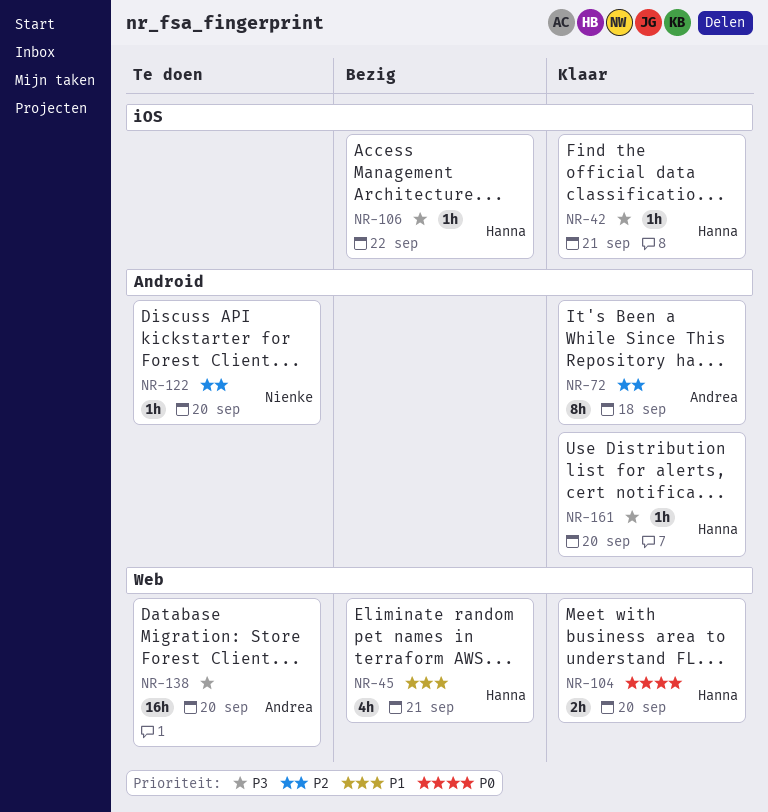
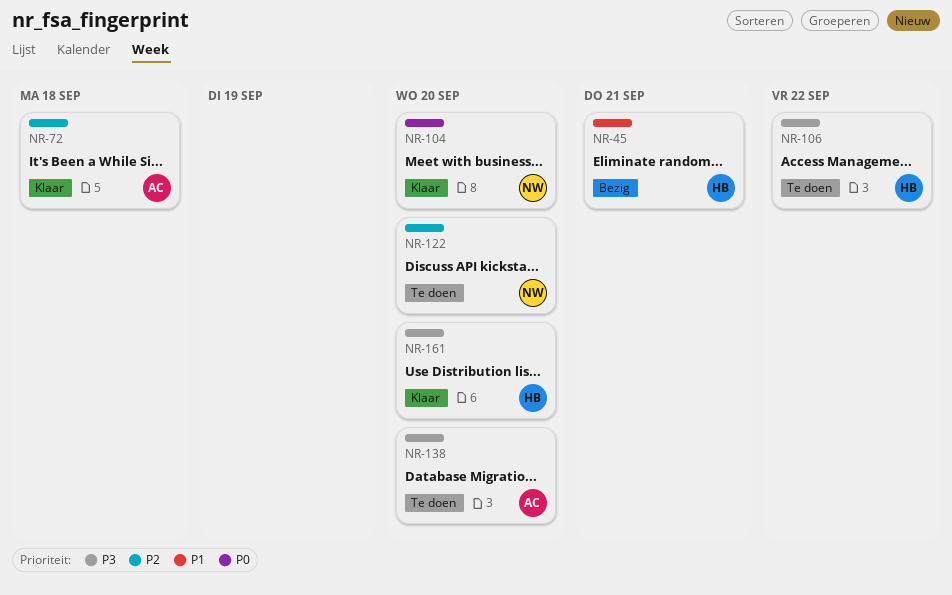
NR-42: present -> none
NR-104, owner: Hanna -> Nienke
NR-106, status: Bezig -> Te doen

